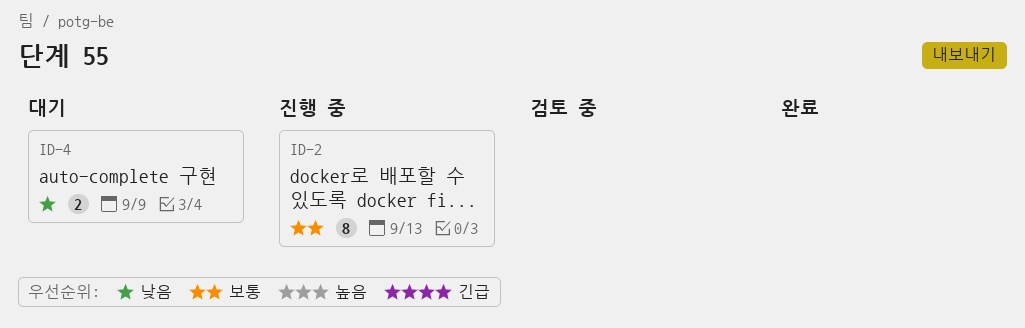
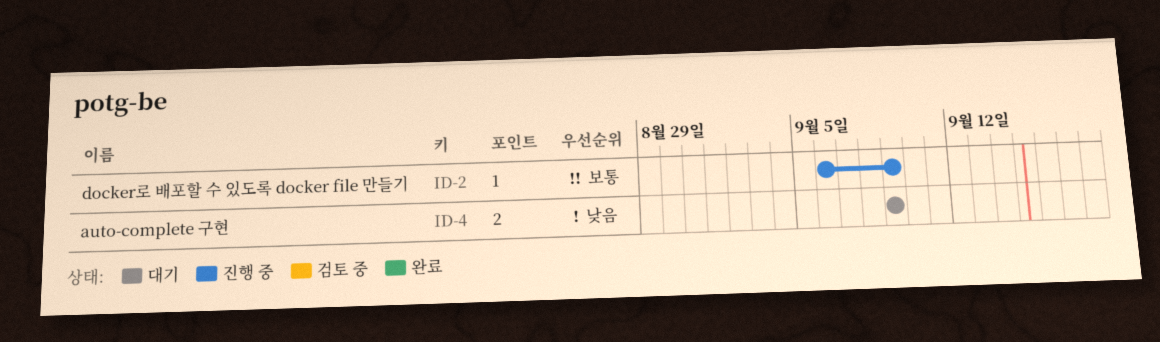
ID-2, estimate: 8 -> 1
ID-2, due: Sep 13 -> Sep 9

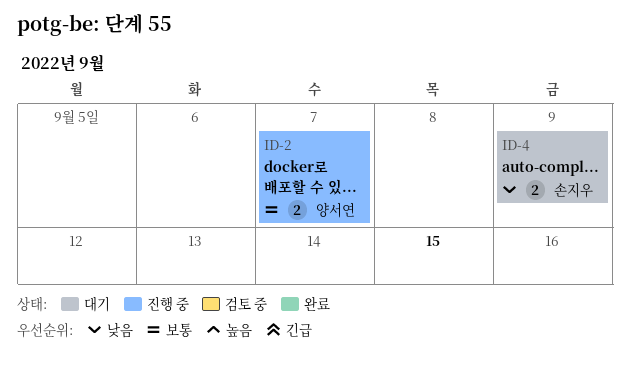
ID-2, estimate: 1 -> 2
ID-2, due: Sep 9 -> Sep 7

